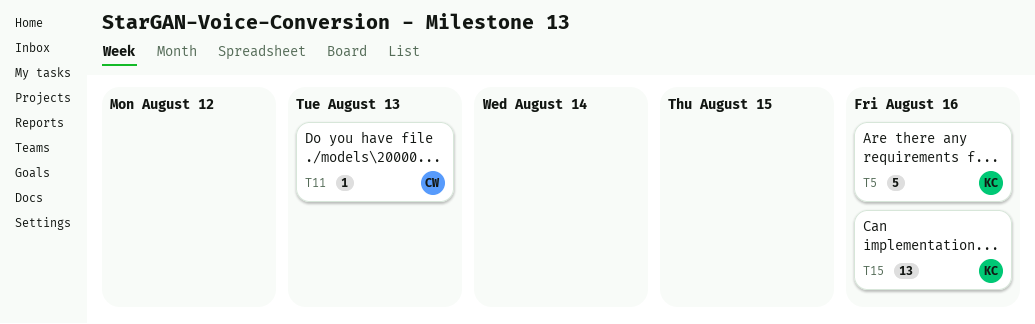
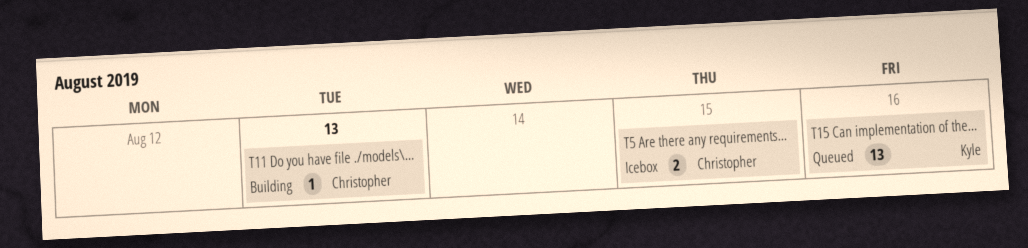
T5, owner: Kyle -> Christopher
T5, estimate: 5 -> 2
T5, due: Aug 16 -> Aug 15

